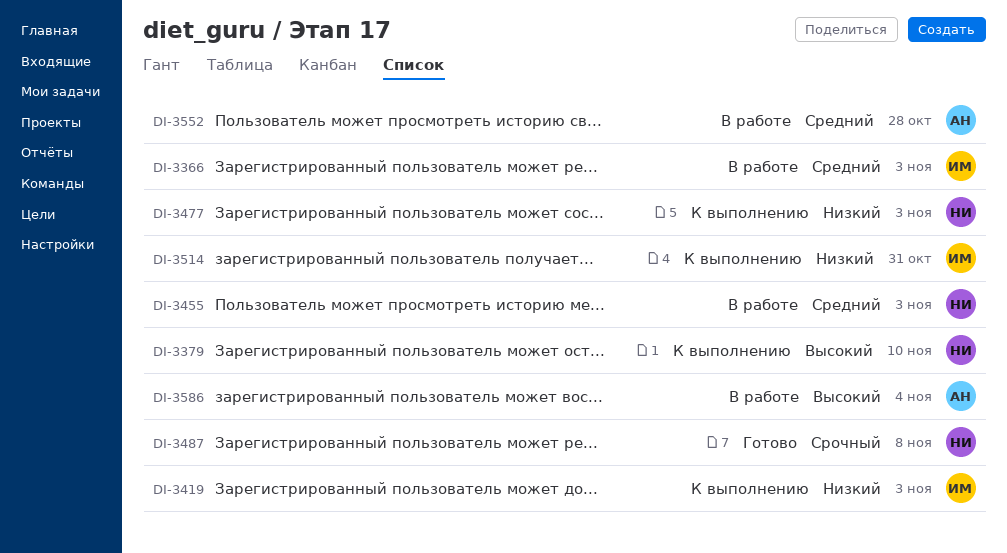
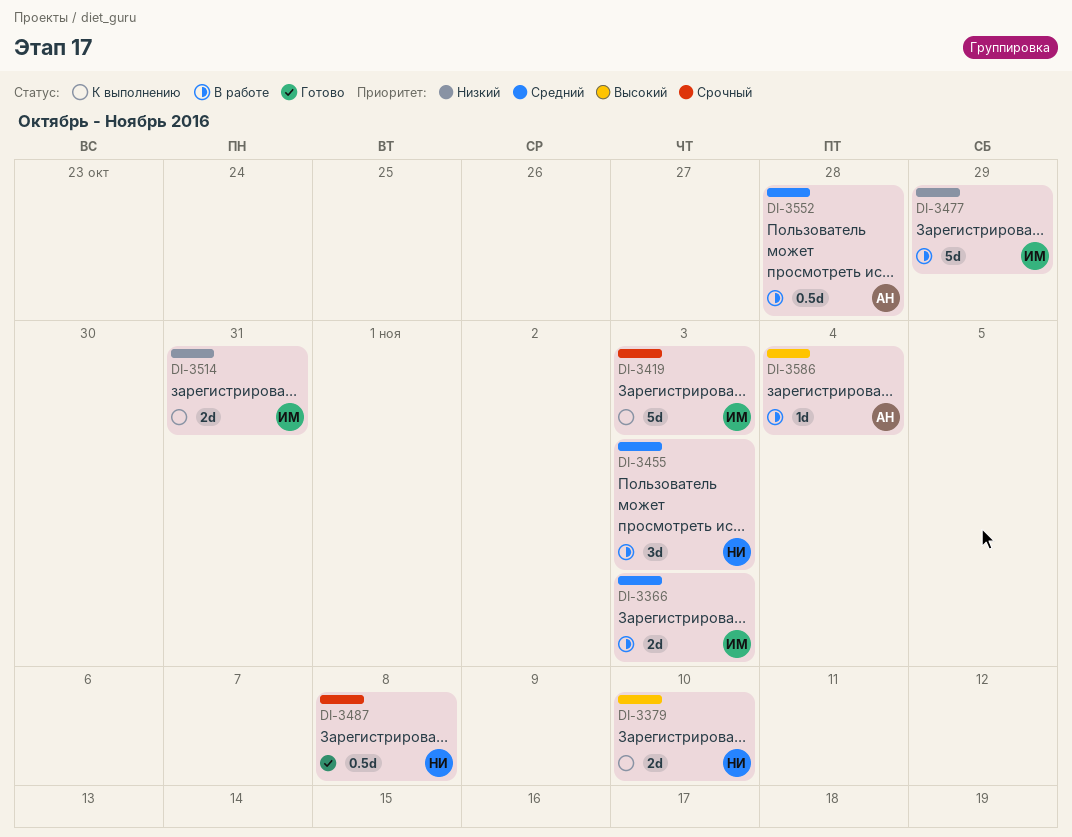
DI-3419, priority: Низкий -> Срочный
DI-3477, status: К выполнению -> В работе
DI-3477, owner: НИ -> ИМ
DI-3477, due: Nov 3 -> Oct 29

